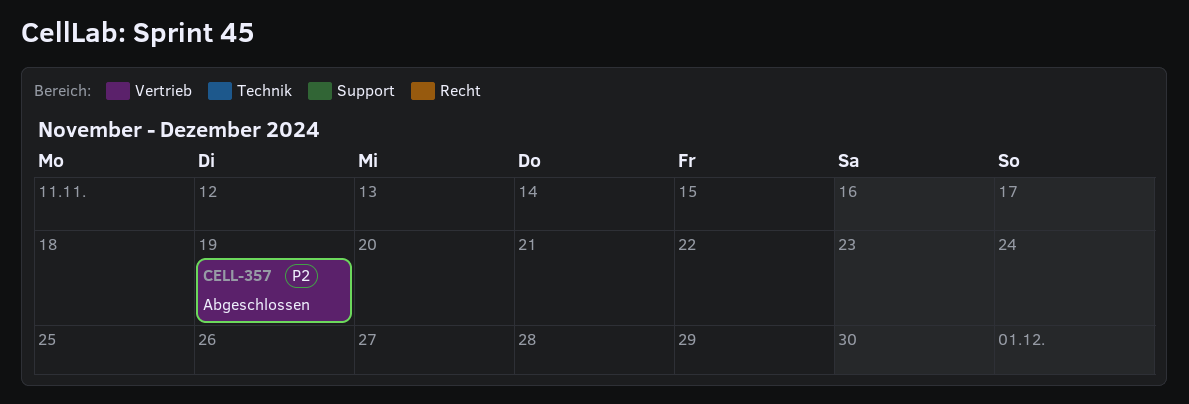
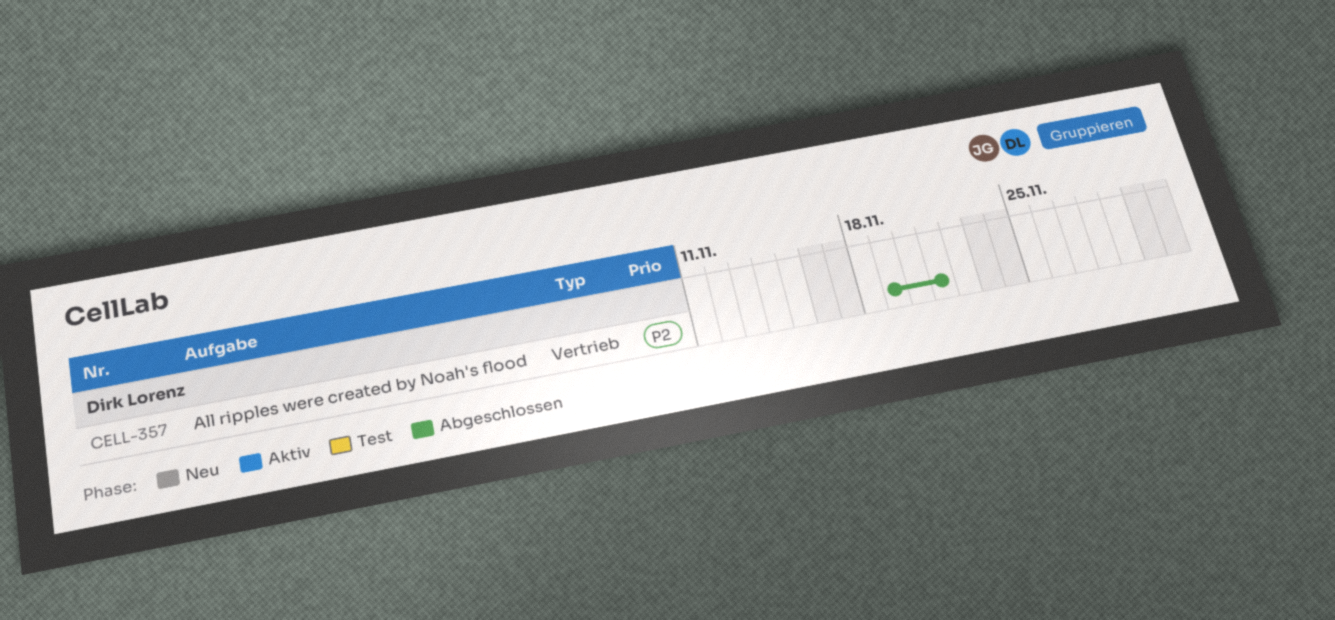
CELL-357, due: Nov 19 -> Nov 21

